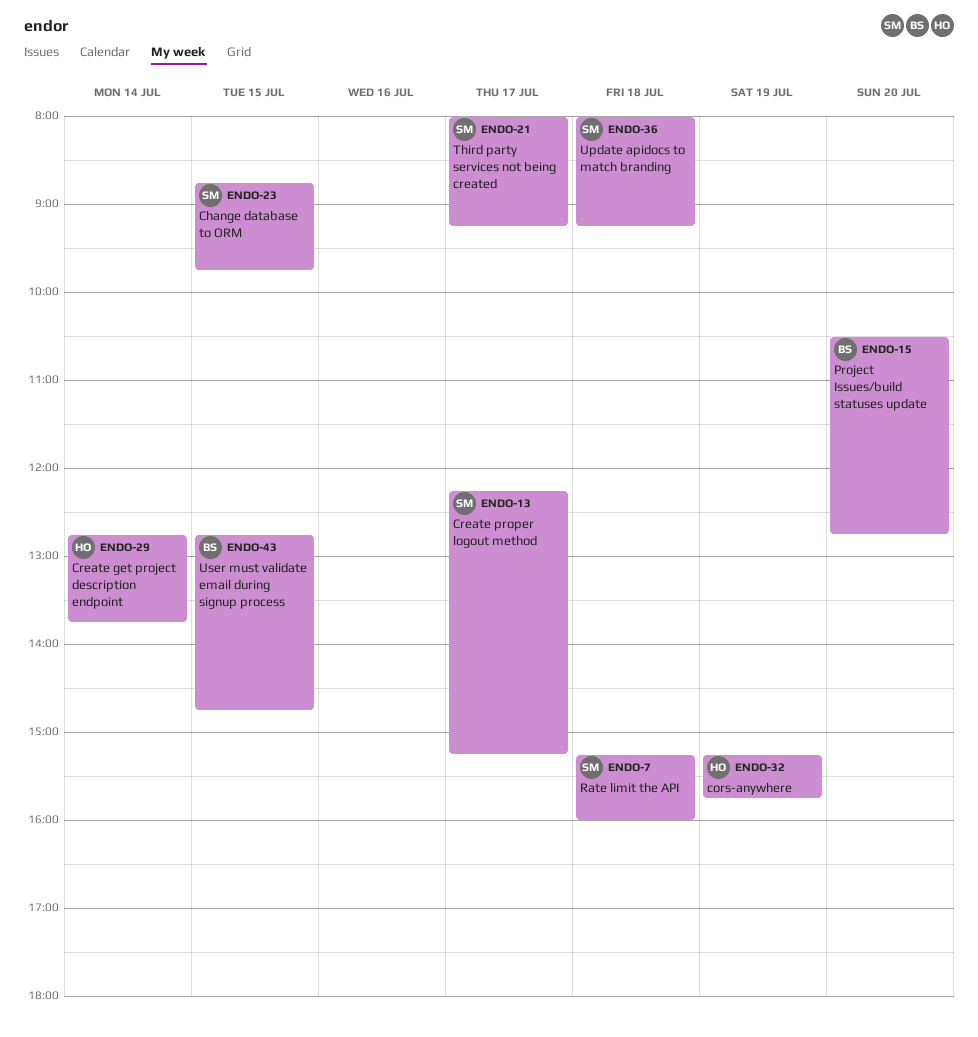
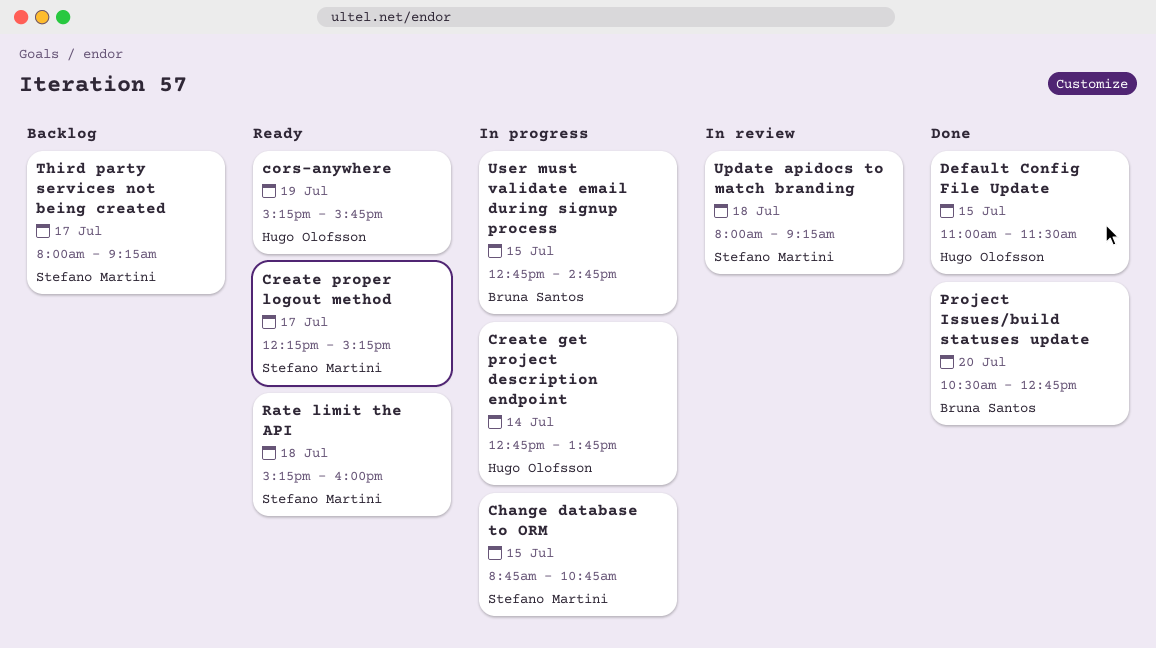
Change database to ORM, ends: 09:45 -> 10:45
Default Config File Update: none -> present

